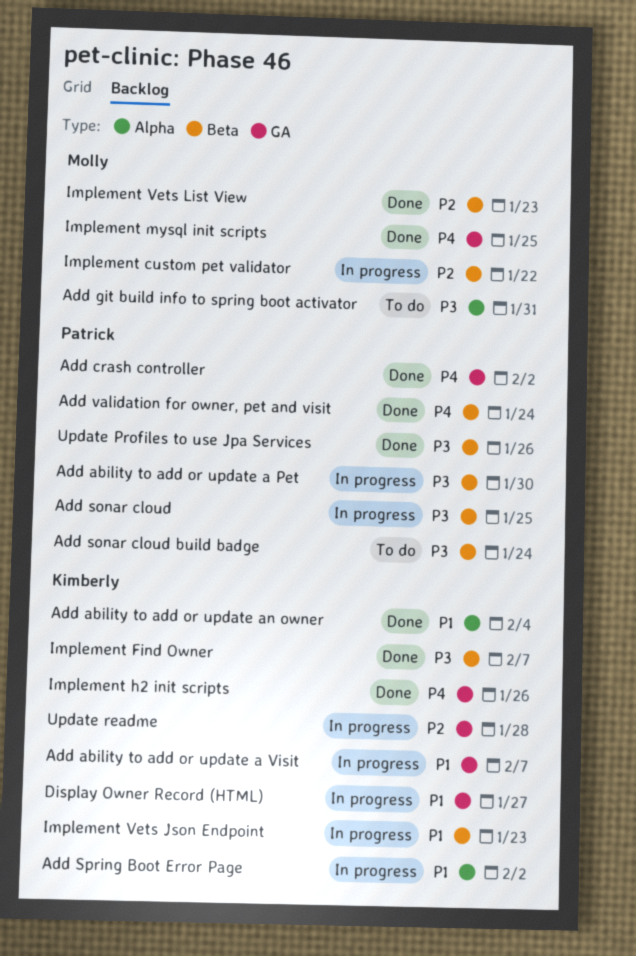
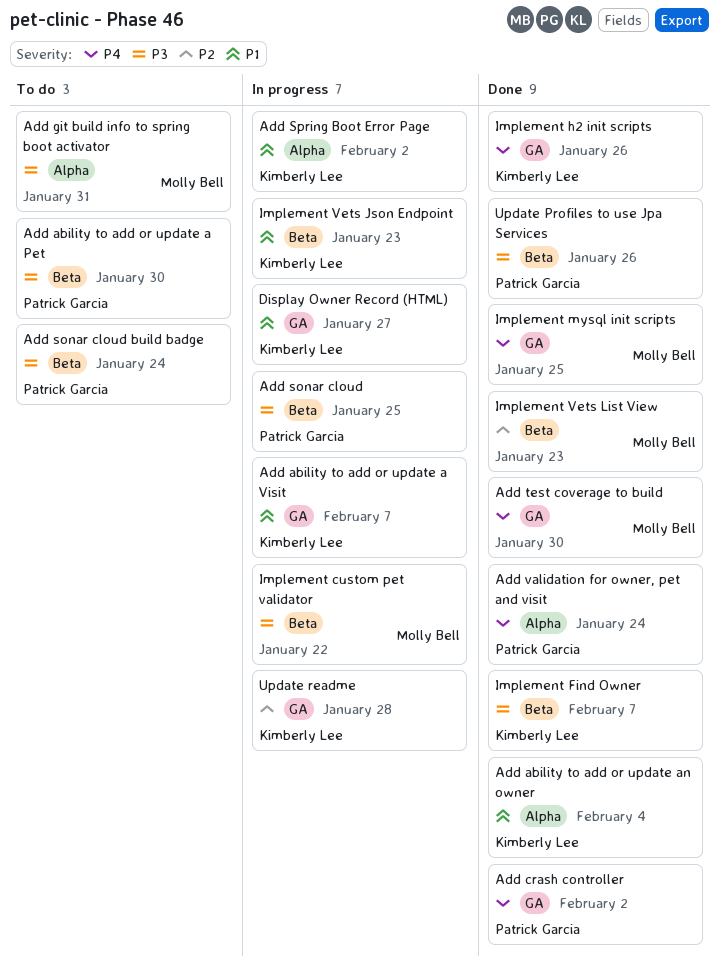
Add ability to add or update a Pet, status: In progress -> To do
Add test coverage to build: none -> present
Add validation for owner, pet and visit, label: Beta -> Alpha
Implement custom pet validator, priority: P2 -> P3

